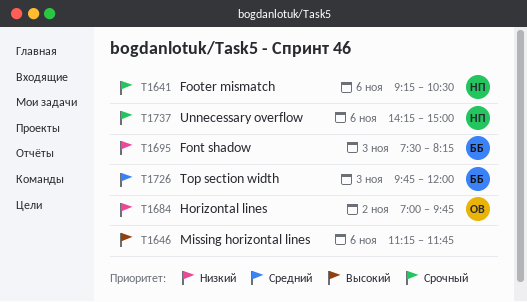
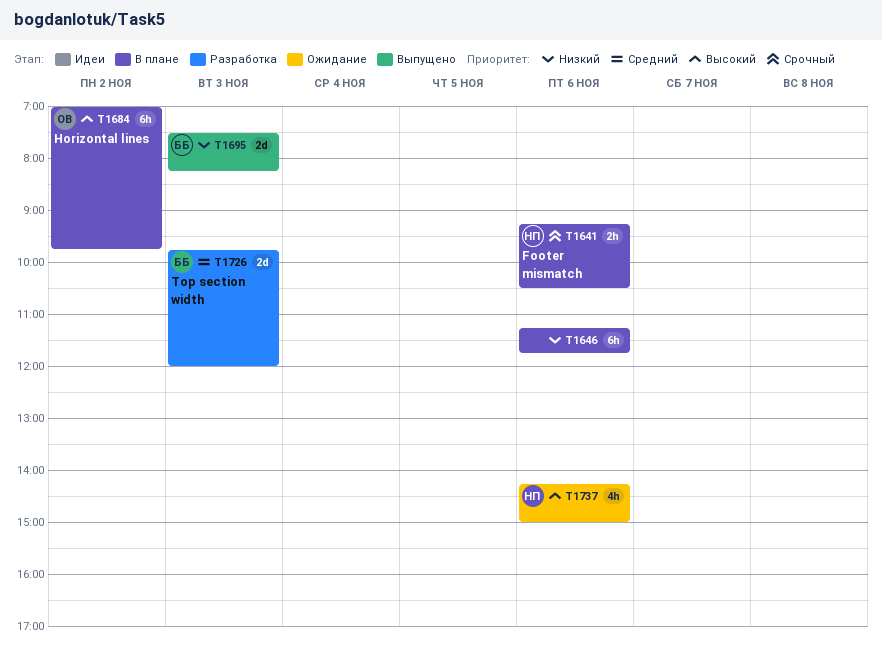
T1646, priority: Высокий -> Низкий
T1684, priority: Низкий -> Высокий
T1737, priority: Срочный -> Высокий

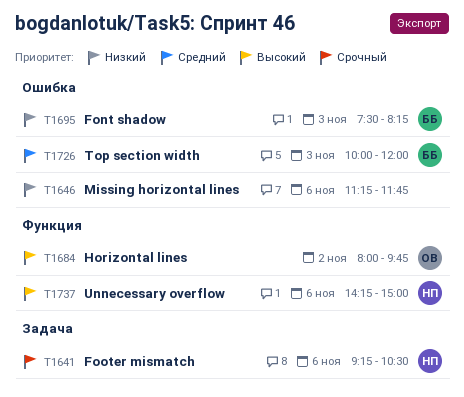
T1684, begins: 07:00 -> 08:00
T1726, begins: 09:45 -> 10:00

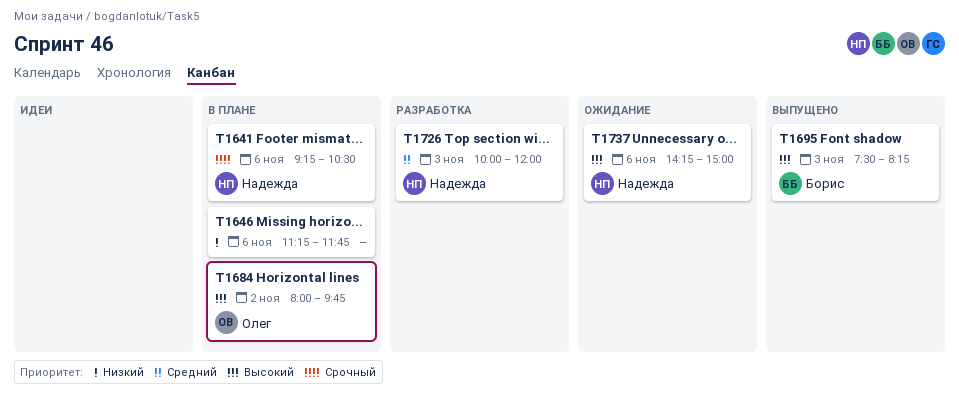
T1695, priority: Низкий -> Высокий
T1726, owner: Борис -> Надежда

